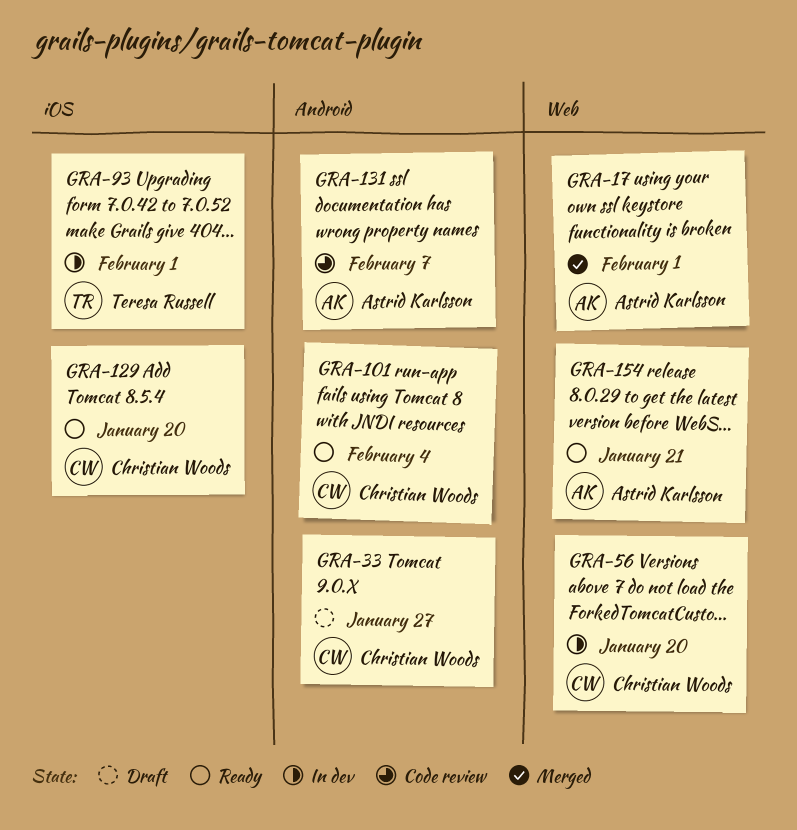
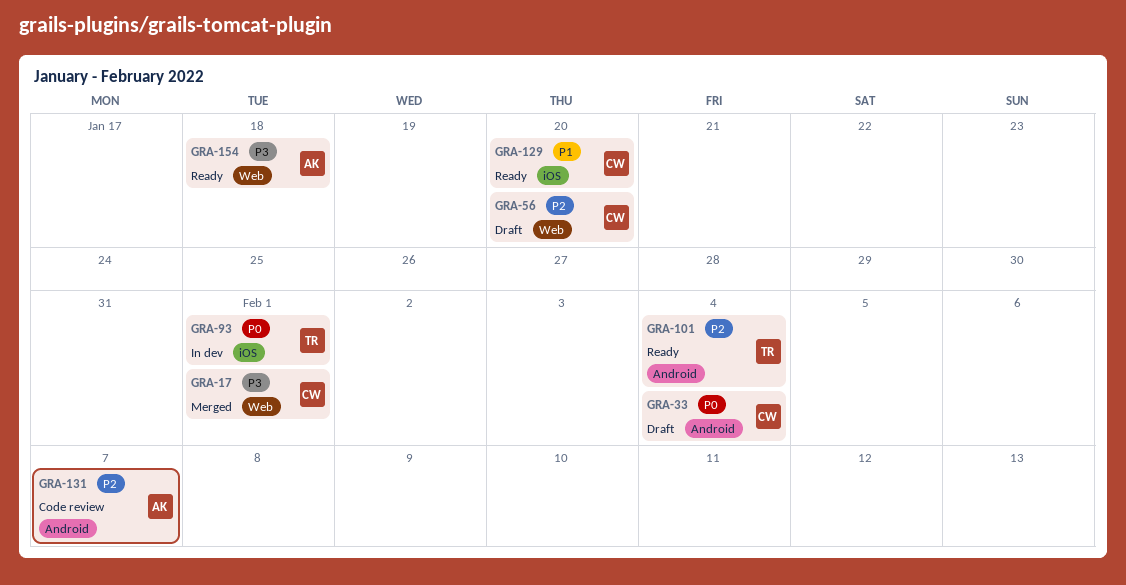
GRA-17, owner: Astrid Karlsson -> Christian Woods
GRA-33, due: Jan 27 -> Feb 4
GRA-56, status: In dev -> Draft
GRA-101, owner: Christian Woods -> Teresa Russell
GRA-154, due: Jan 21 -> Jan 18

